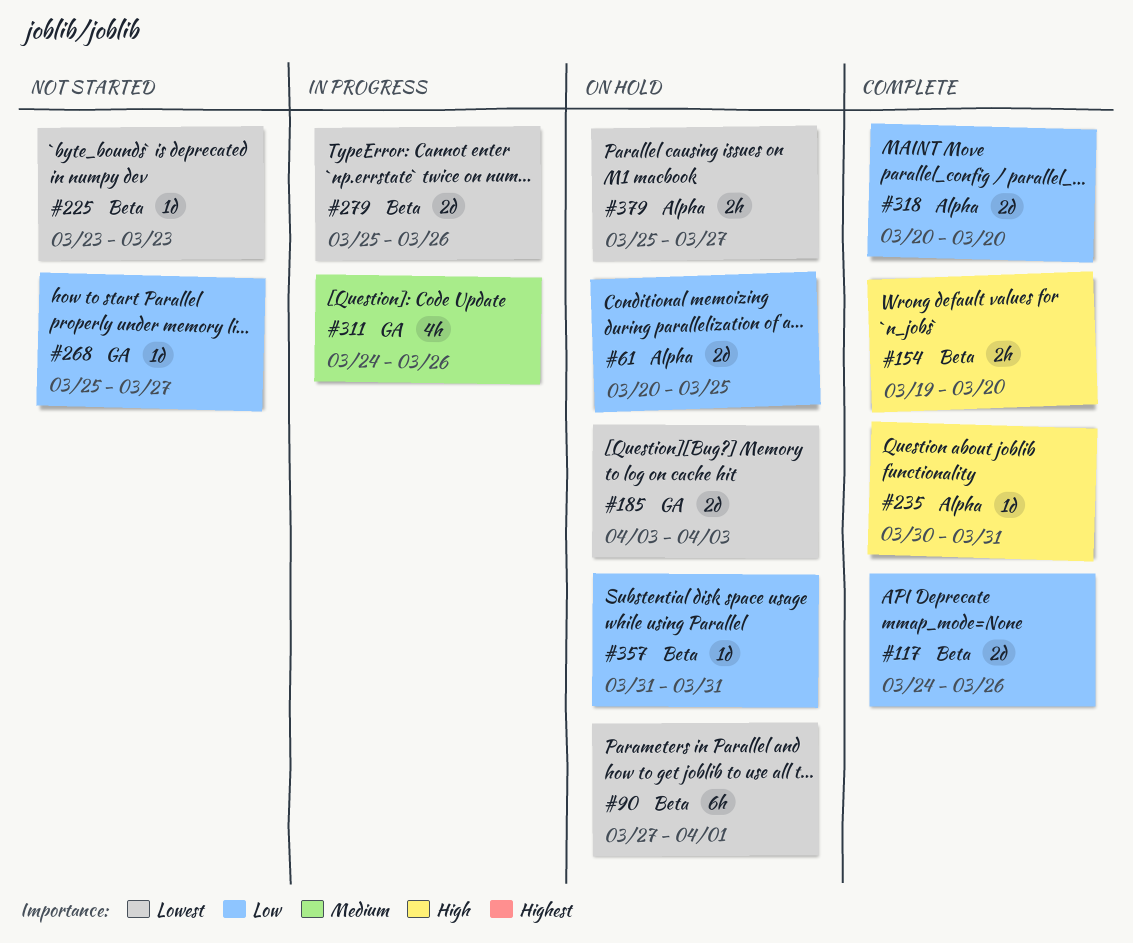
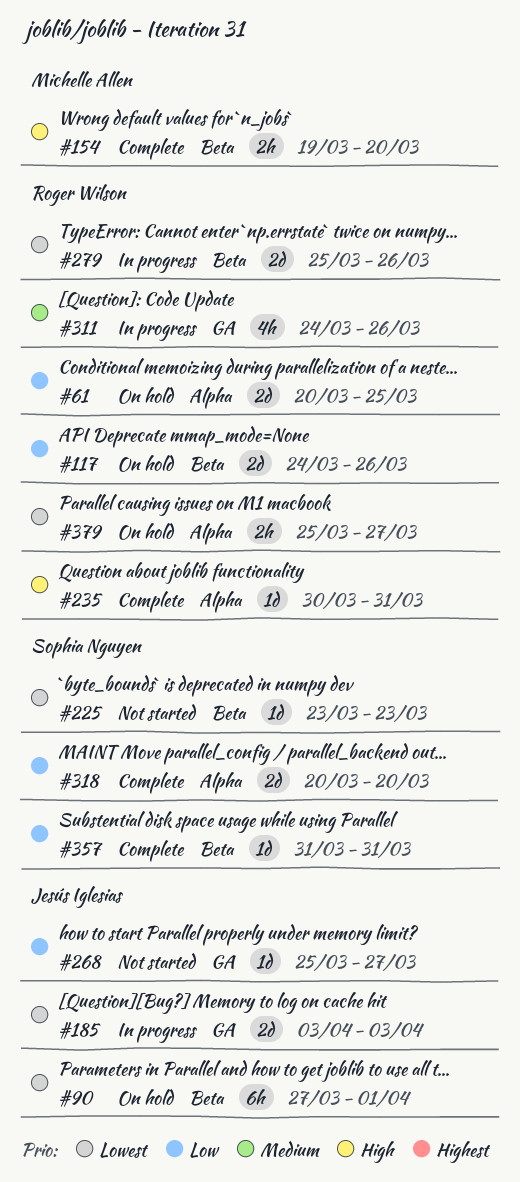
#117, status: Complete -> On hold
#185, status: On hold -> In progress
#357, status: On hold -> Complete

